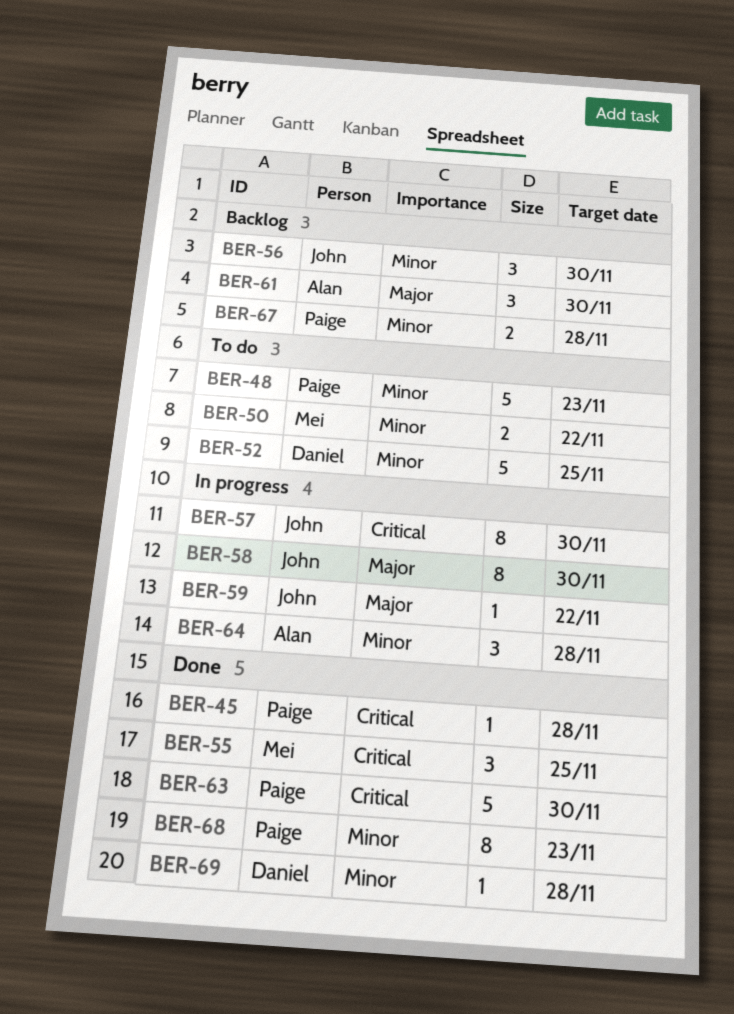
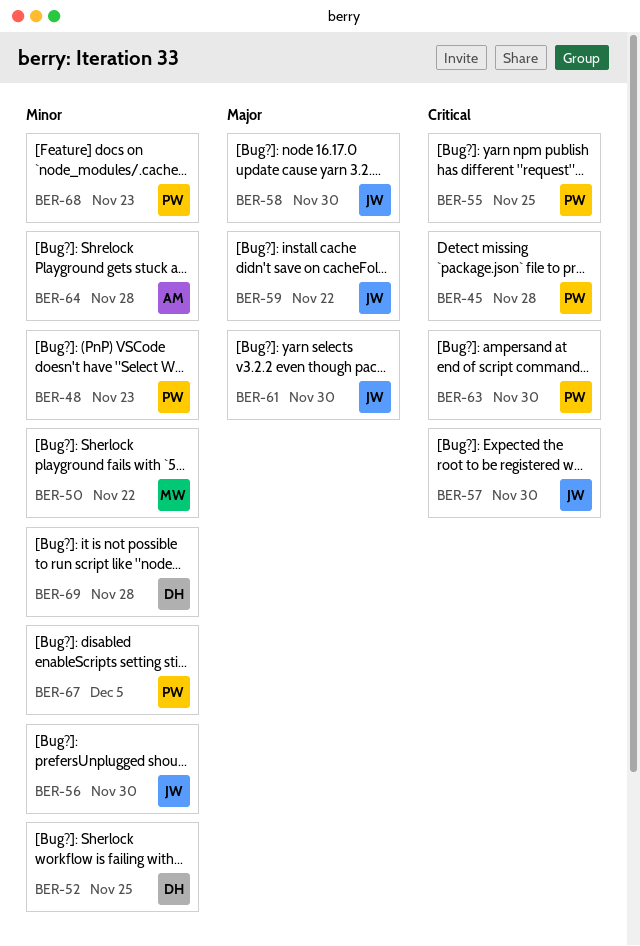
BER-55, owner: Mei -> Paige
BER-61, owner: Alan -> John
BER-67, due: Nov 28 -> Dec 5

